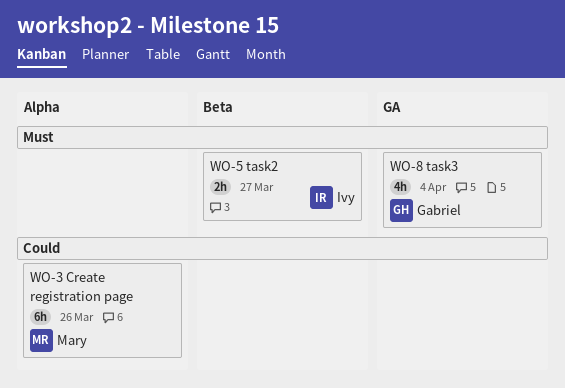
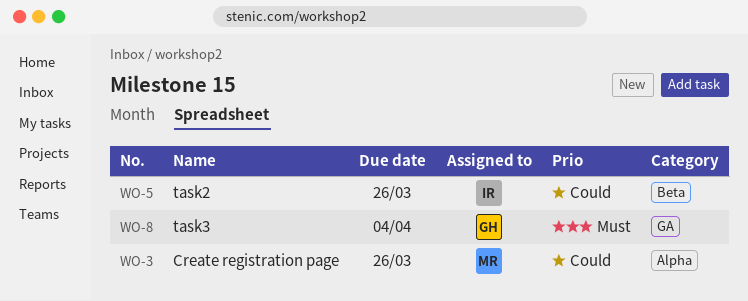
WO-5, priority: Must -> Could
WO-5, due: Mar 27 -> Mar 26

